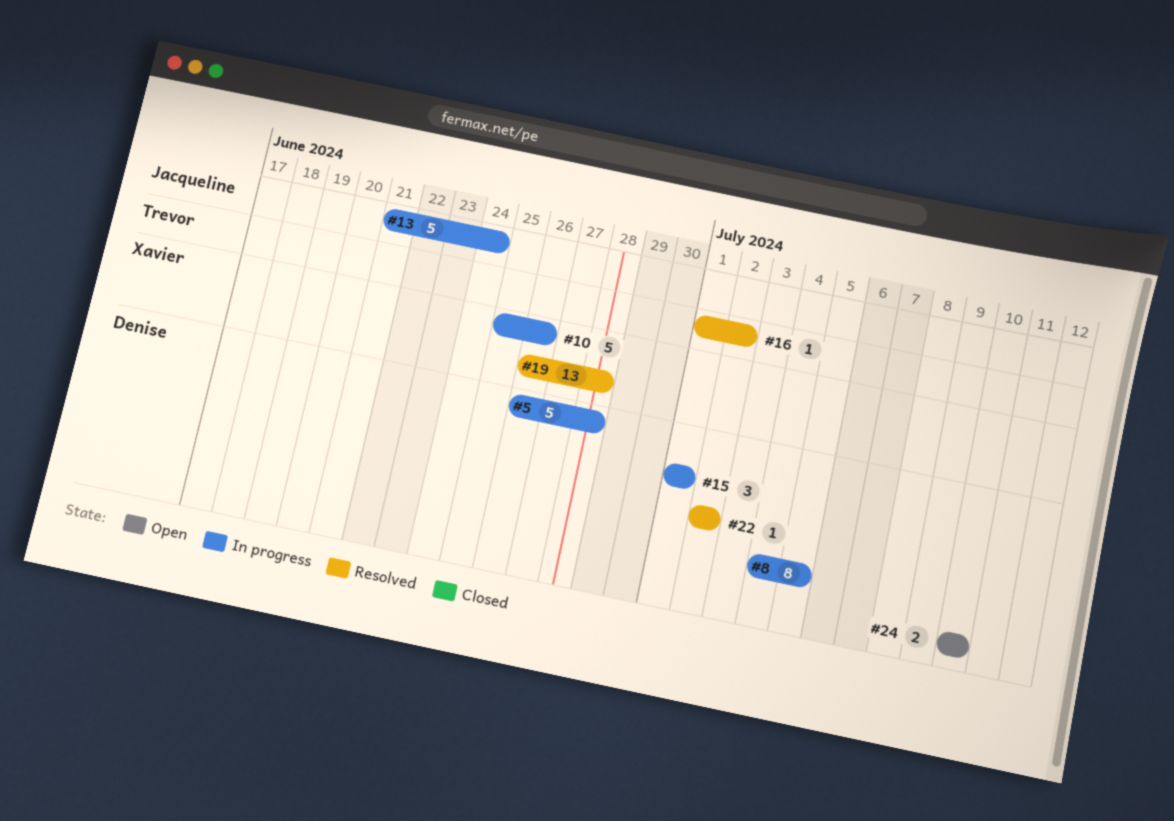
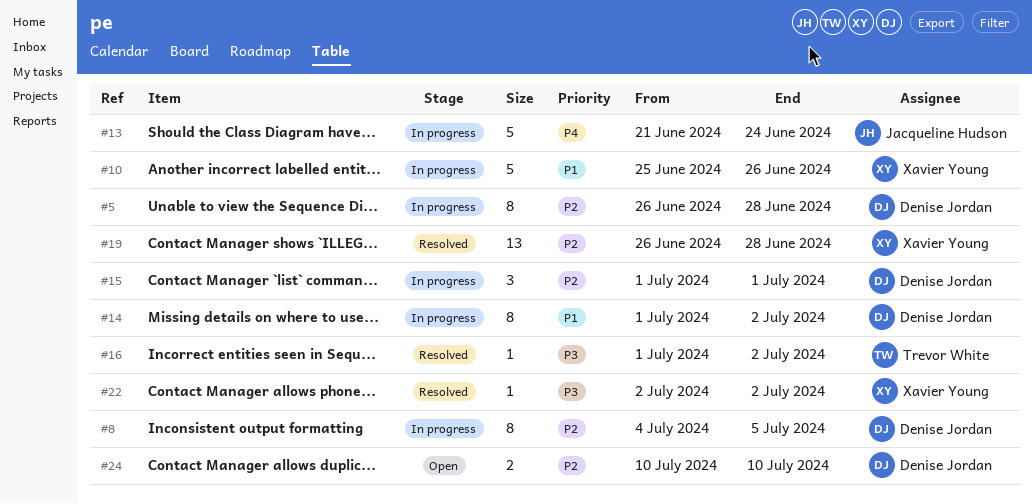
#5, estimate: 5 -> 8
#14: none -> present
#22, owner: Denise Jordan -> Xavier Young

